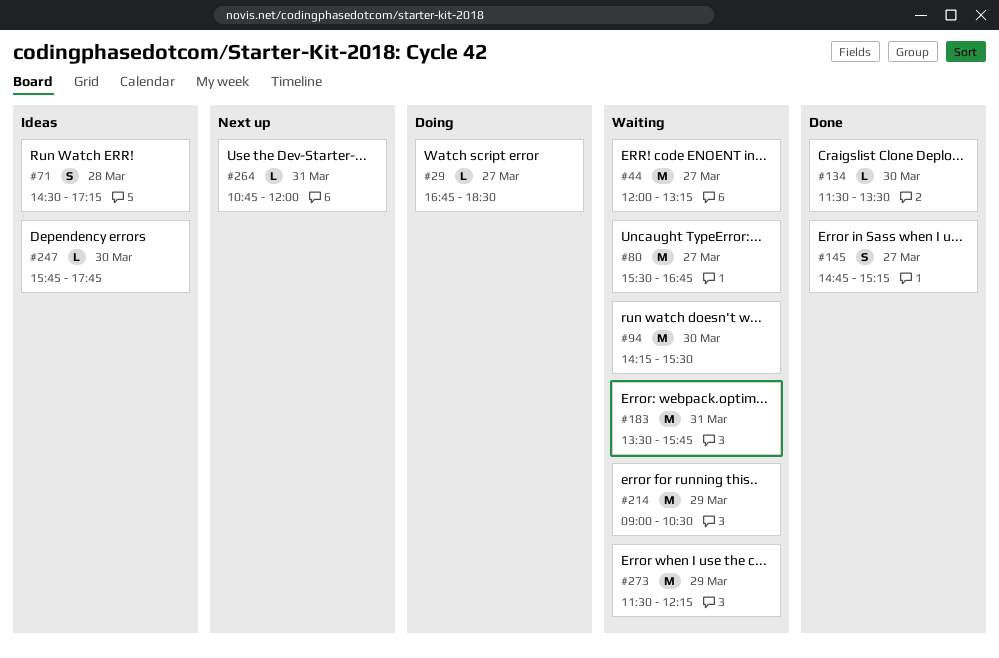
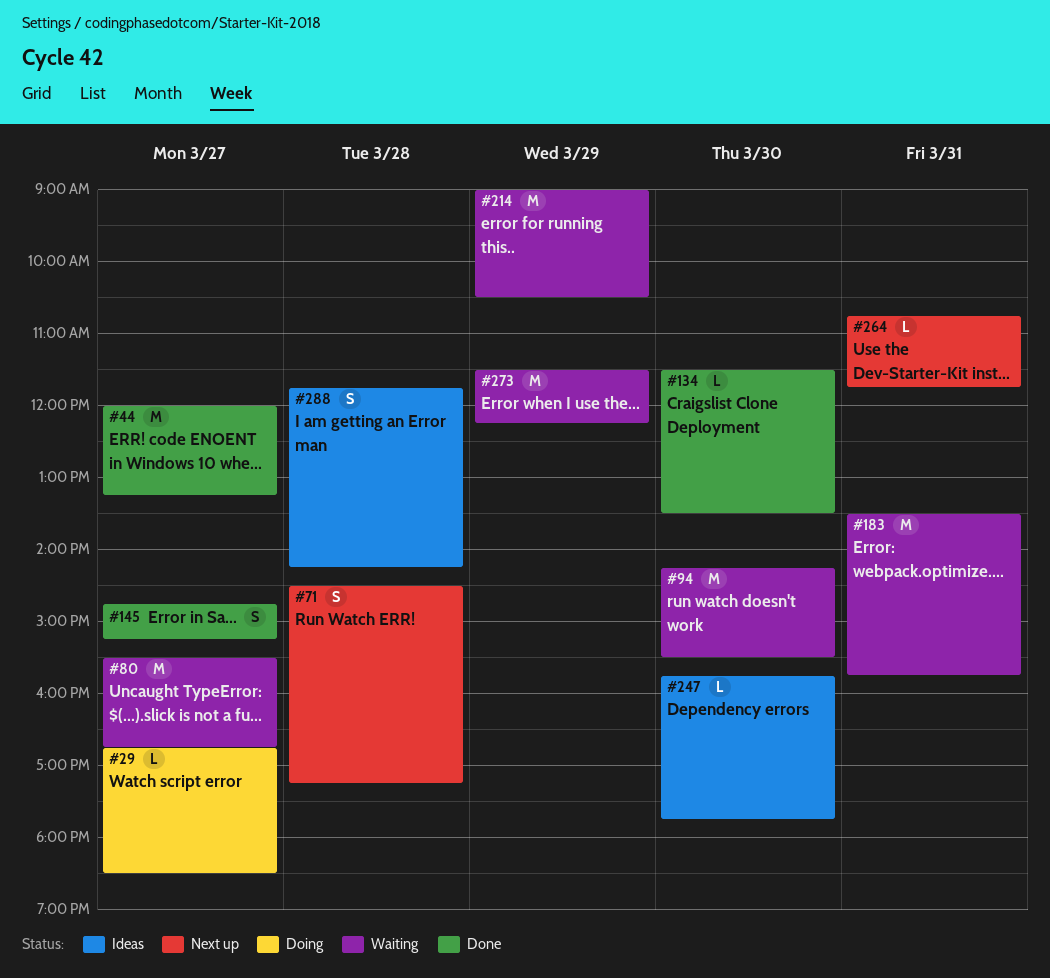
#44, status: Waiting -> Done
#71, status: Ideas -> Next up
#264, ends: 12:00 -> 11:45
#288: none -> present

